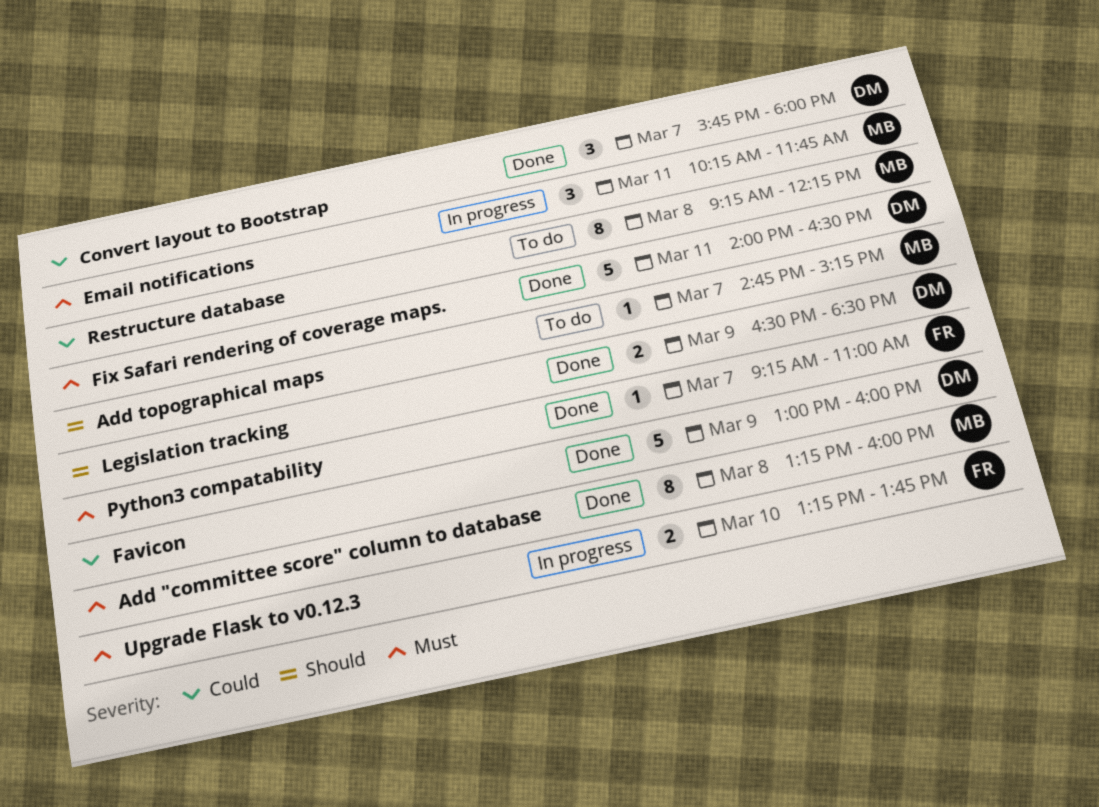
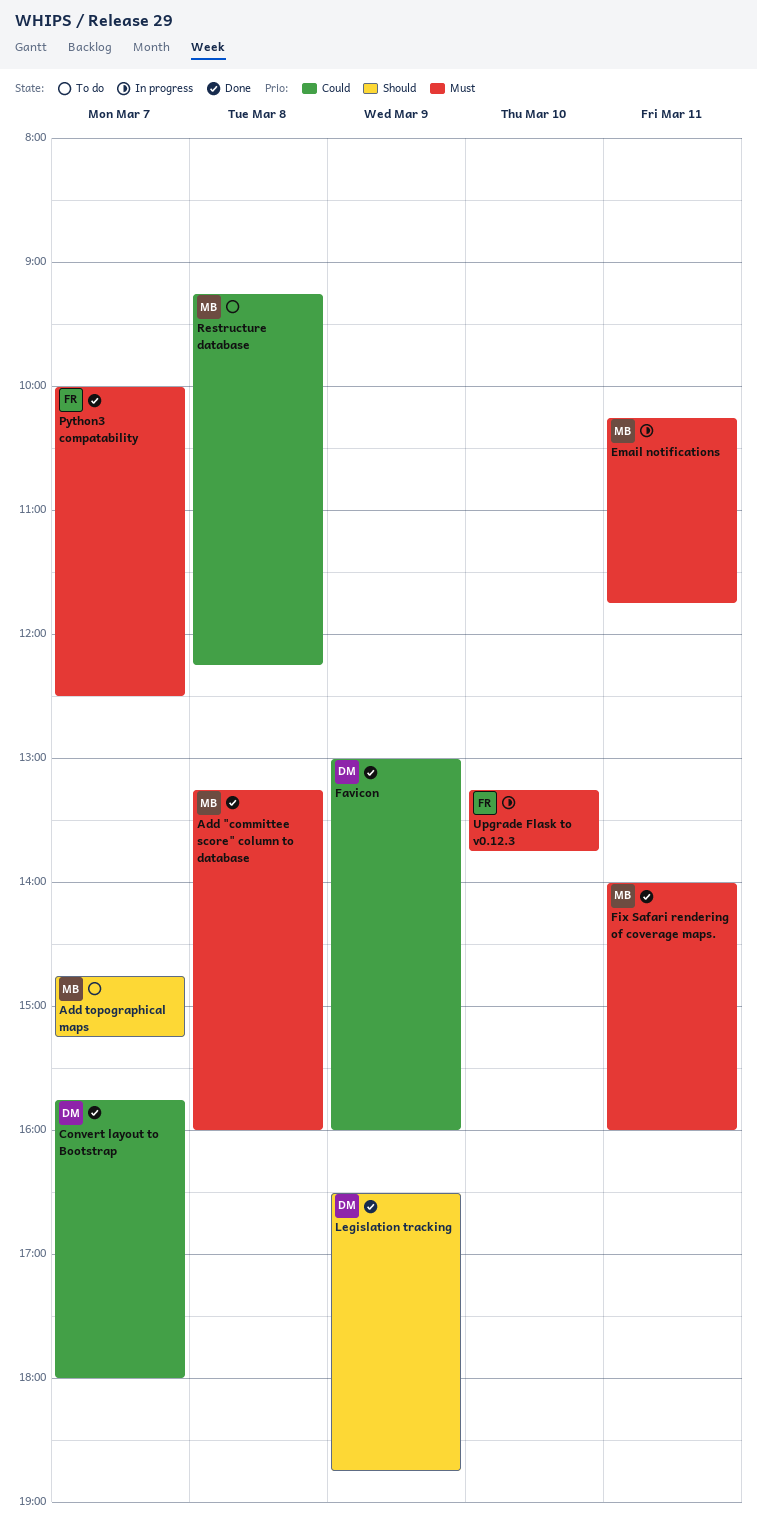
Fix Safari rendering of coverage maps., owner: DM -> MB
Fix Safari rendering of coverage maps., ends: 16:30 -> 16:00
Legislation tracking, ends: 18:30 -> 18:45
Python3 compatability, begins: 09:15 -> 10:00
Python3 compatability, ends: 11:00 -> 12:30

